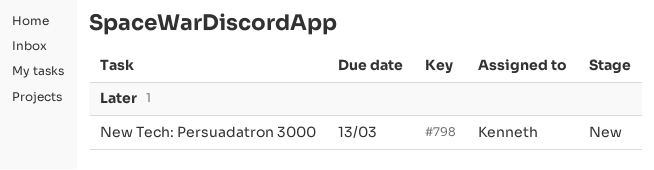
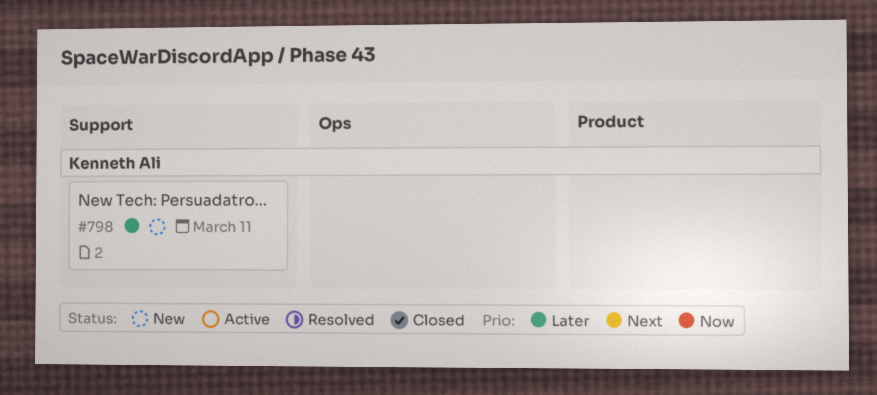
#798, due: Mar 13 -> Mar 11

